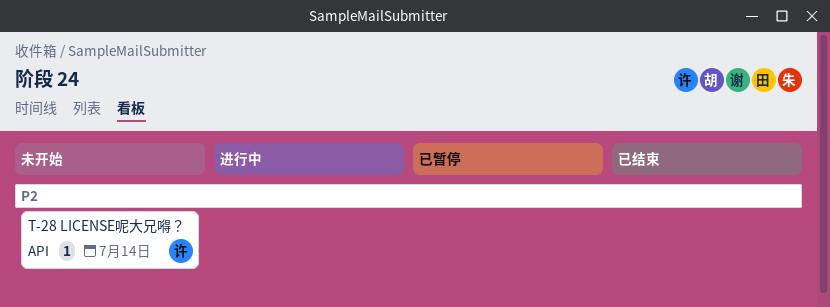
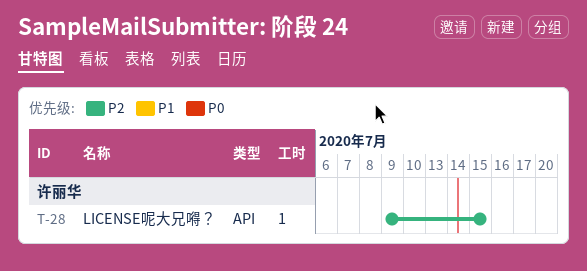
T-28, due: Jul 14 -> Jul 15

